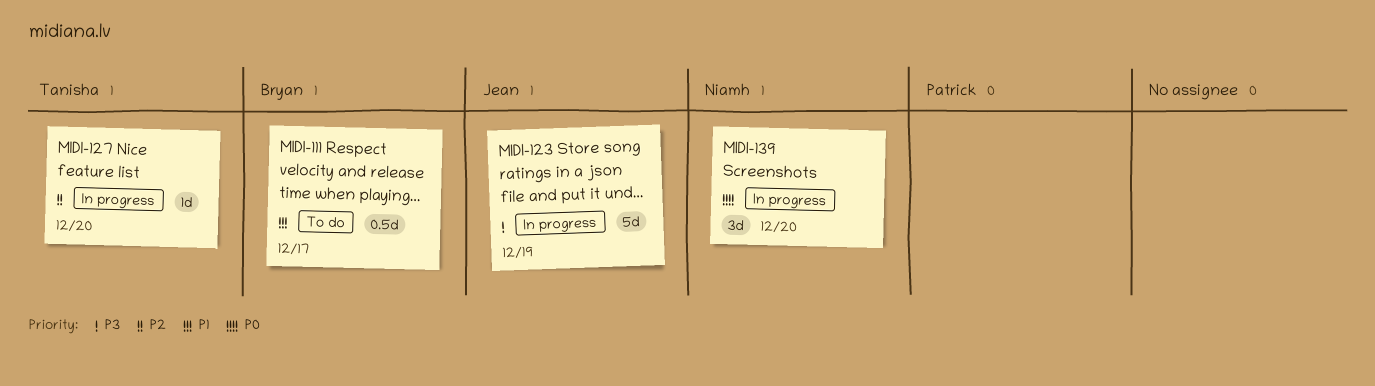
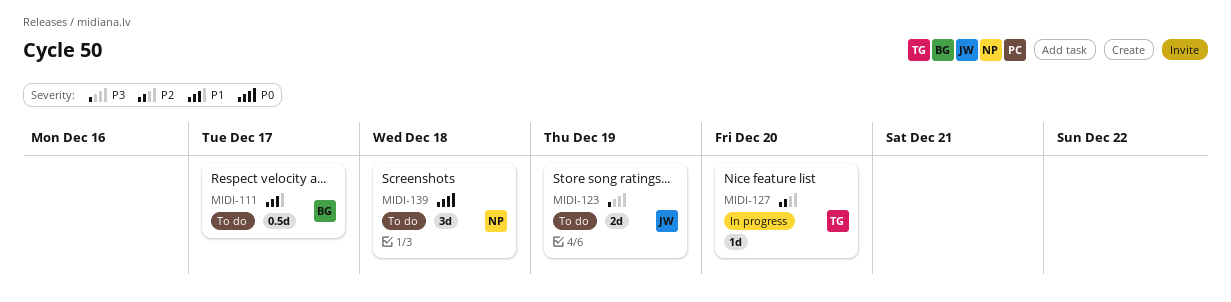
MIDI-123, status: In progress -> To do
MIDI-123, estimate: 5d -> 2d
MIDI-139, status: In progress -> To do
MIDI-139, due: Dec 20 -> Dec 18

